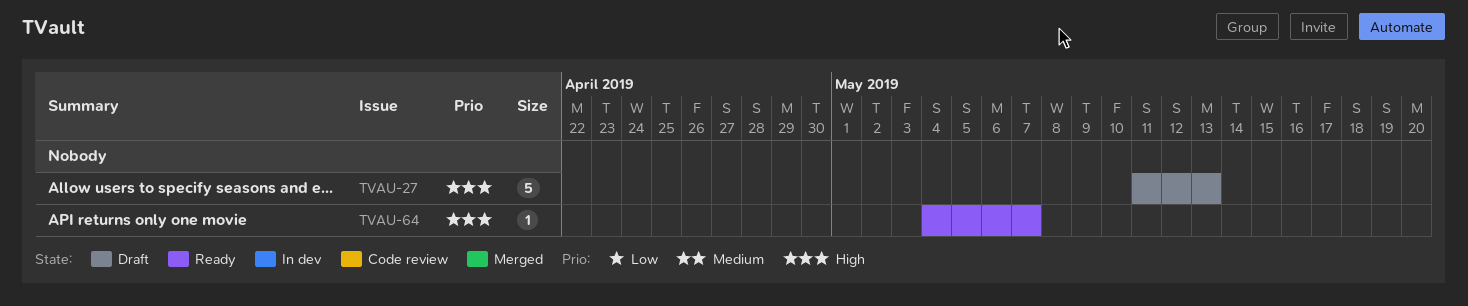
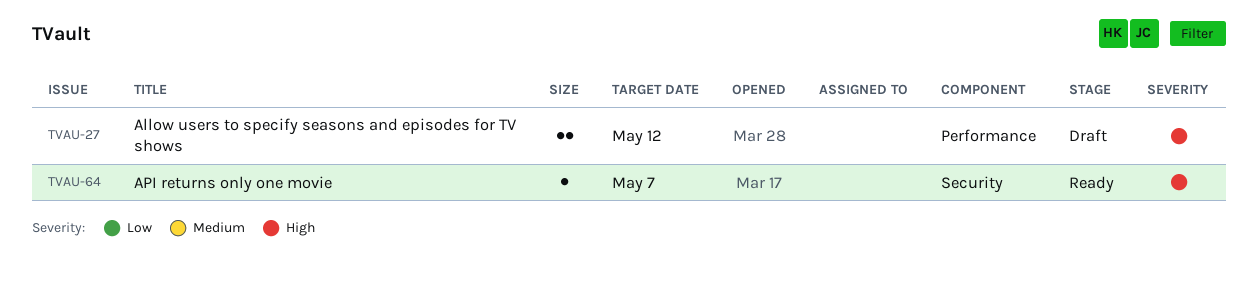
TVAU-27, estimate: 5 -> 2
TVAU-27, due: May 13 -> May 12

